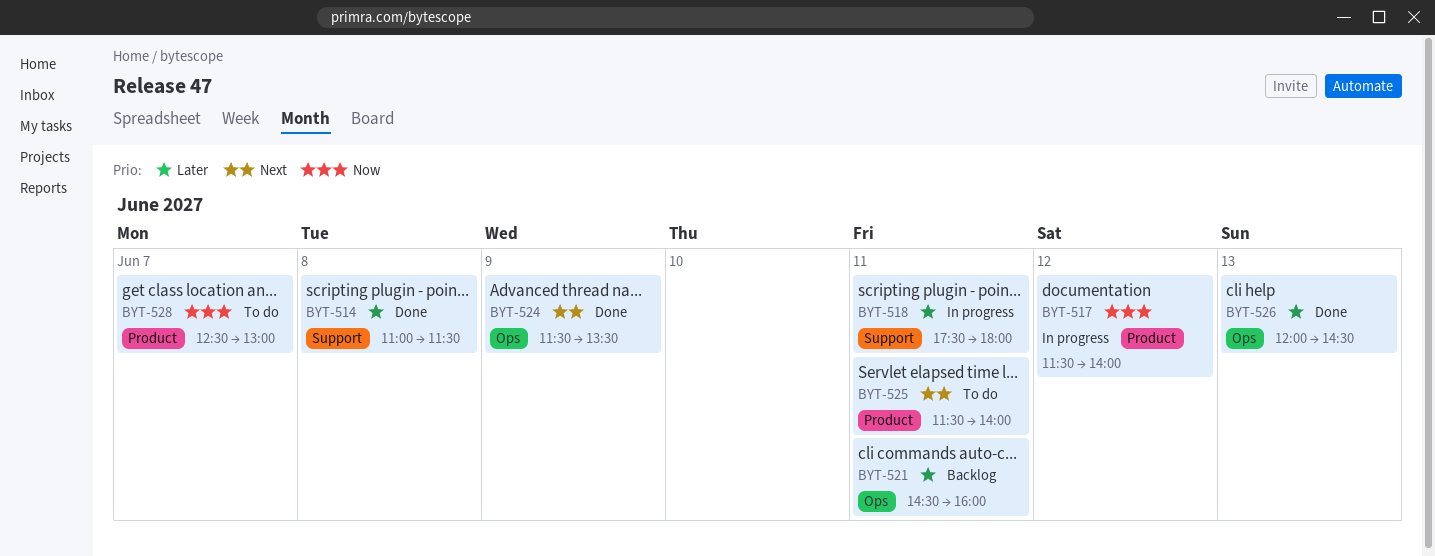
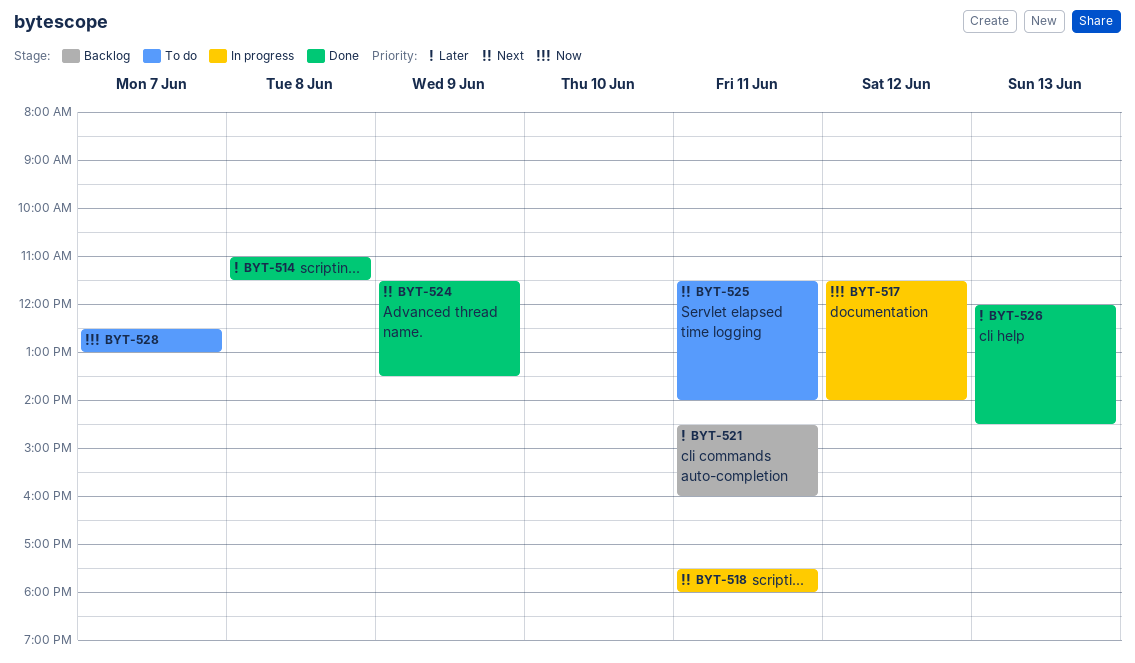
BYT-518, priority: Later -> Next

